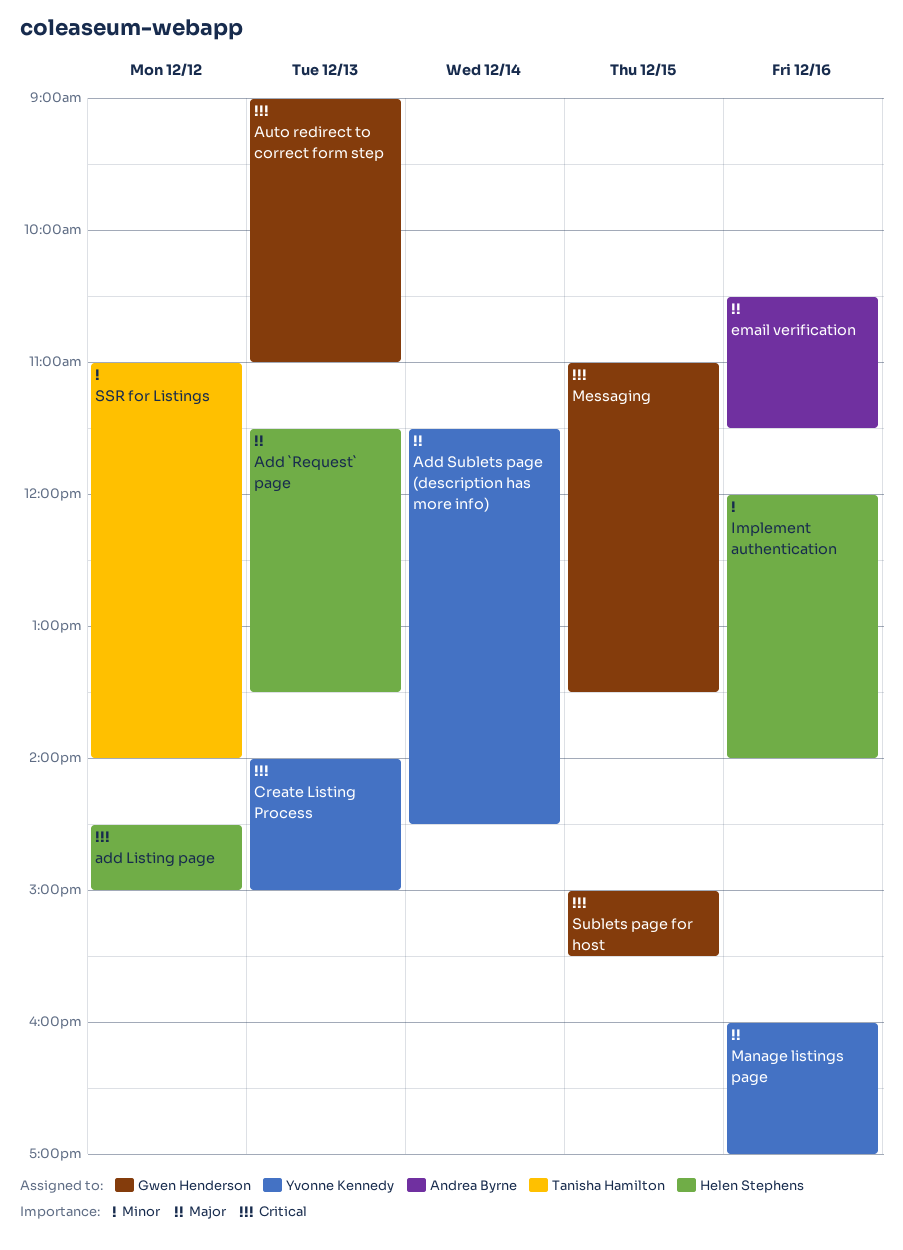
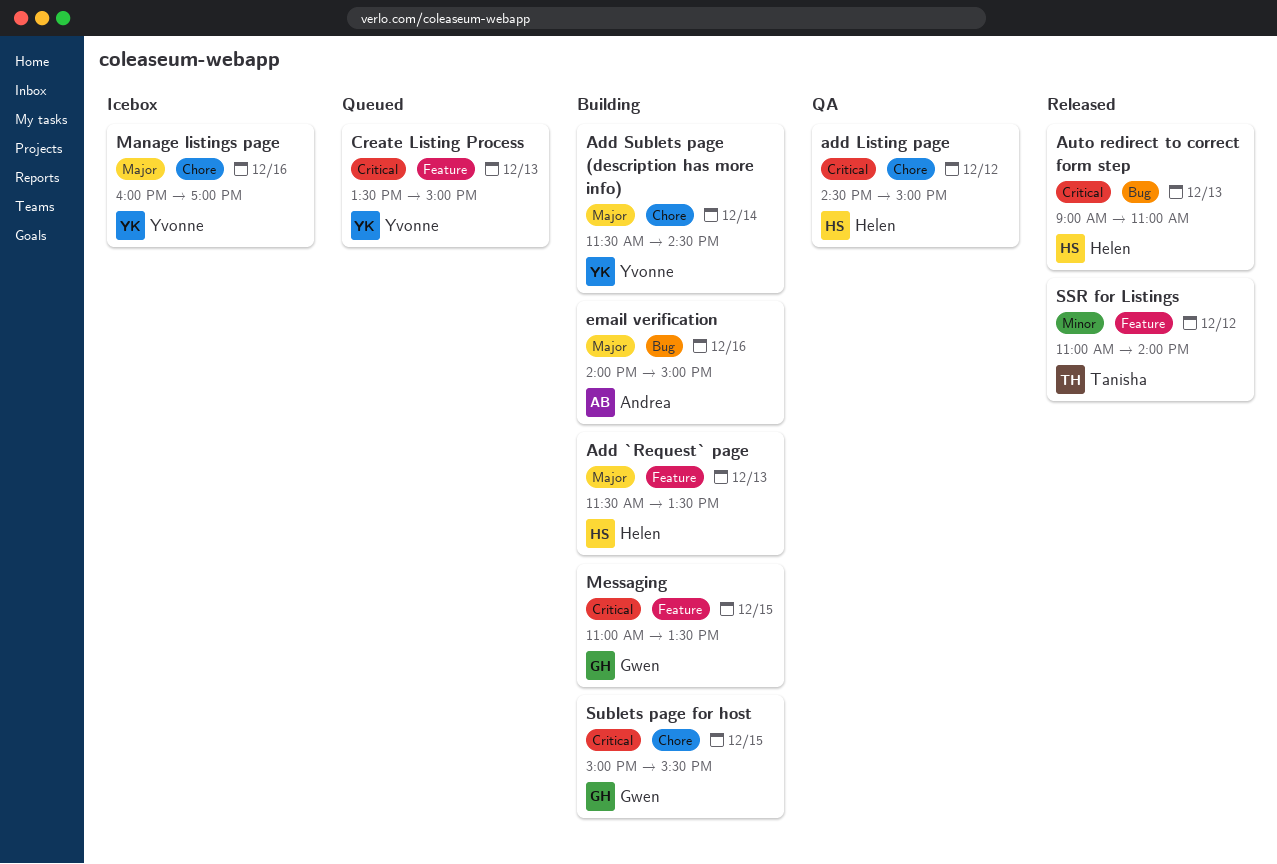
Auto redirect to correct form step, owner: Gwen Henderson -> Helen Stephens
Create Listing Process, begins: 14:00 -> 13:30
email verification, begins: 10:30 -> 14:00
email verification, ends: 11:30 -> 15:00
Implement authentication: present -> none

